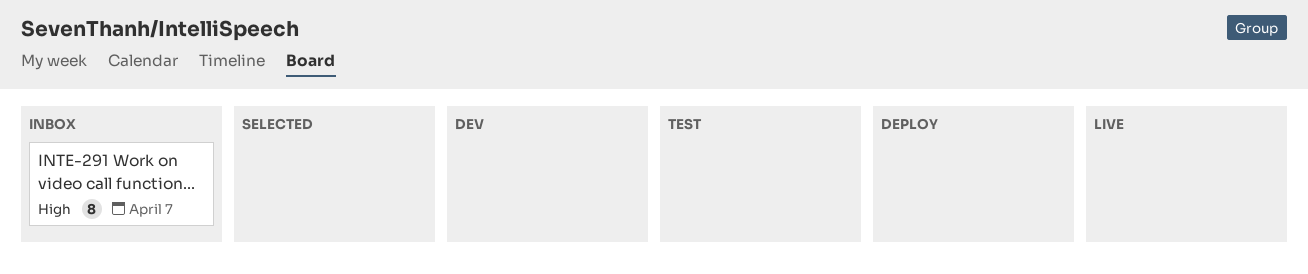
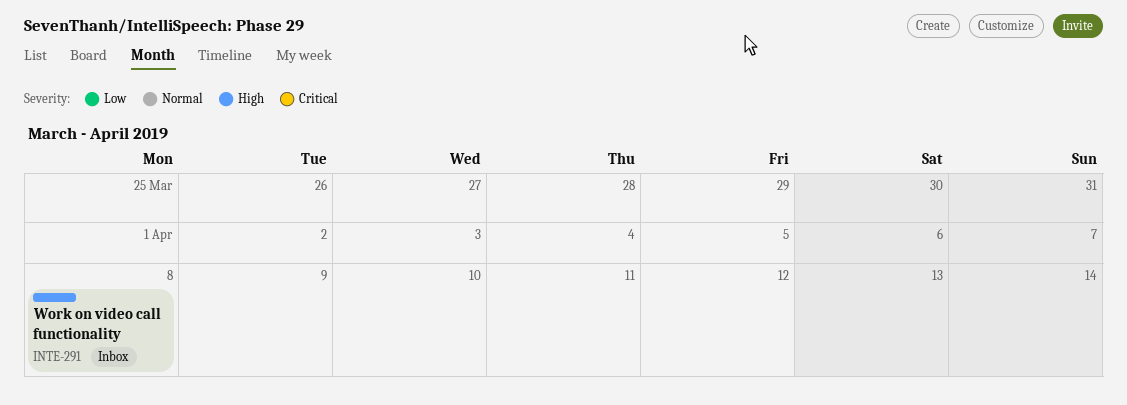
INTE-291, due: Apr 7 -> Apr 8

